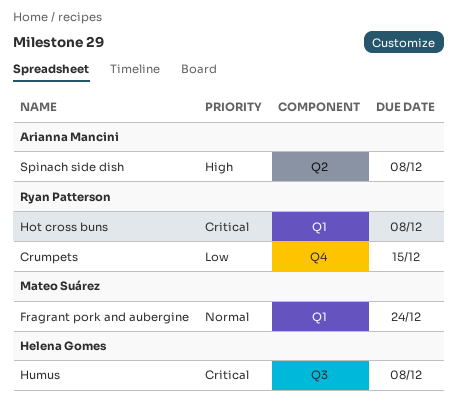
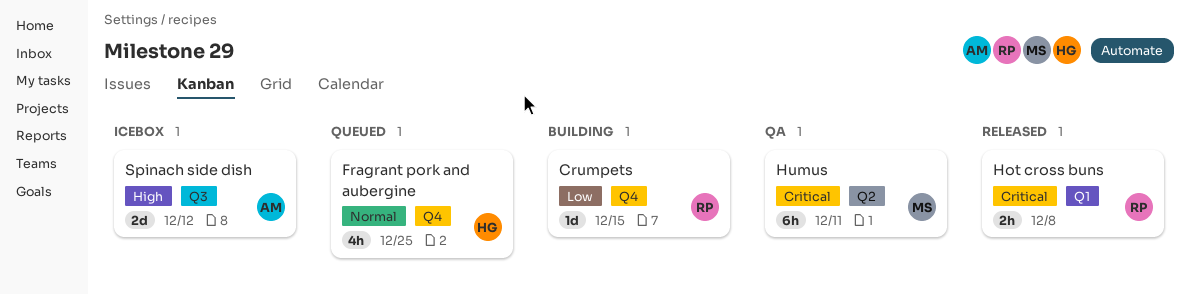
Fragrant pork and aubergine, owner: Mateo Suárez -> Helena Gomes
Fragrant pork and aubergine, label: Q1 -> Q4
Fragrant pork and aubergine, due: Dec 24 -> Dec 25
Humus, owner: Helena Gomes -> Mateo Suárez
Humus, label: Q3 -> Q2
Humus, due: Dec 8 -> Dec 11
Spinach side dish, label: Q2 -> Q3
Spinach side dish, due: Dec 8 -> Dec 12

